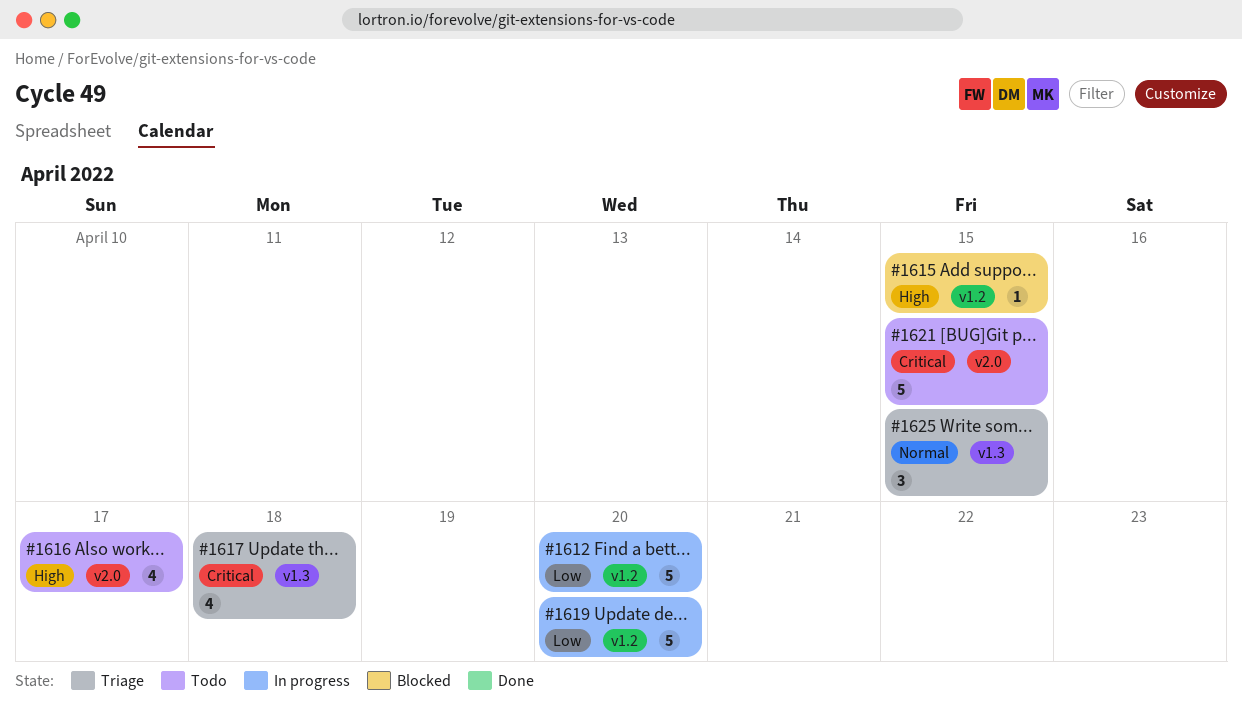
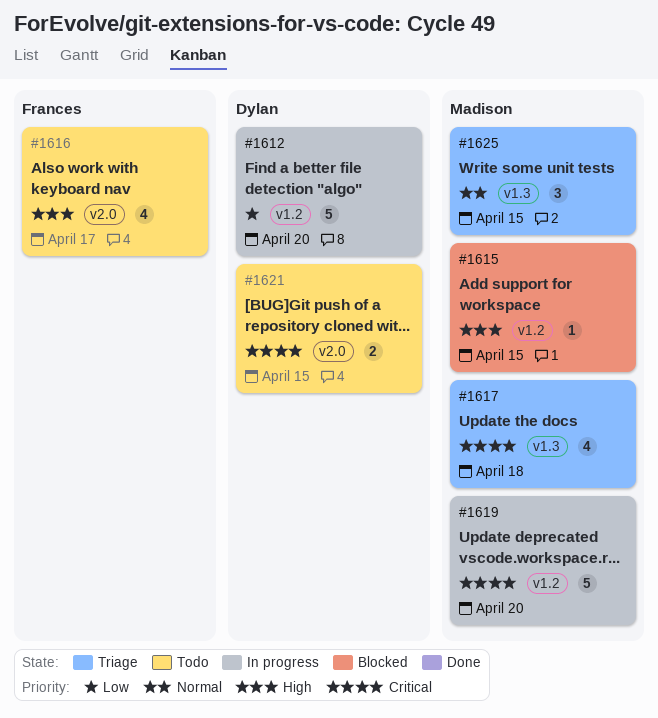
#1619, priority: Low -> Critical
#1621, estimate: 5 -> 2

